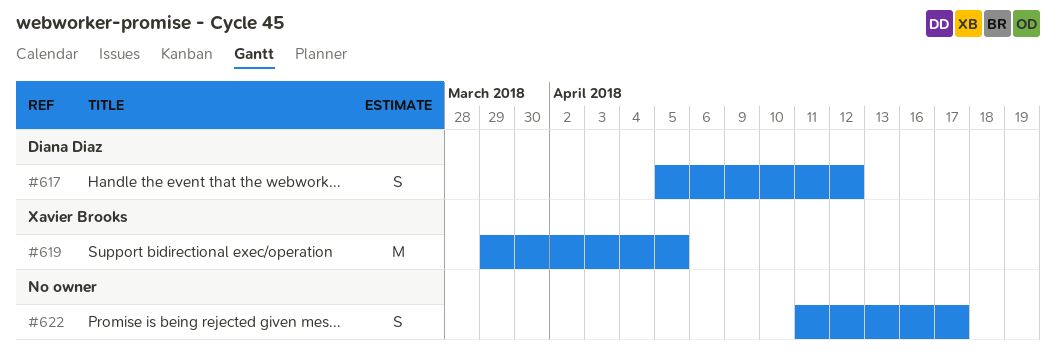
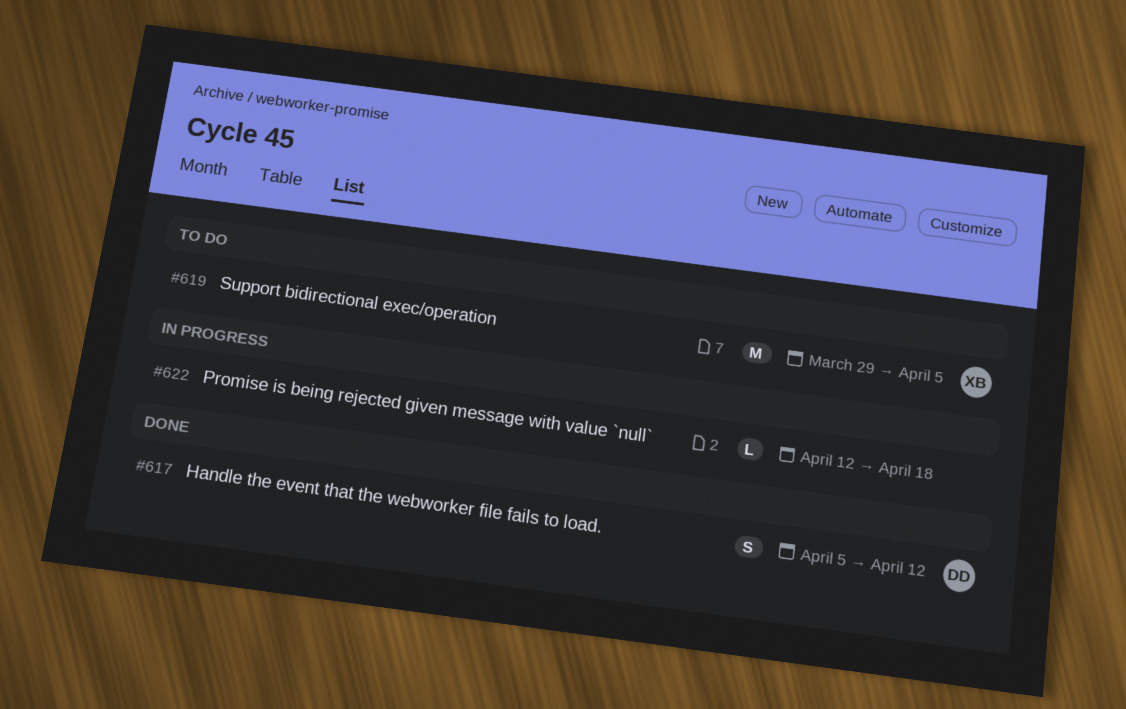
#622, estimate: S -> L
#622, start: Apr 11 -> Apr 12
#622, due: Apr 17 -> Apr 18

